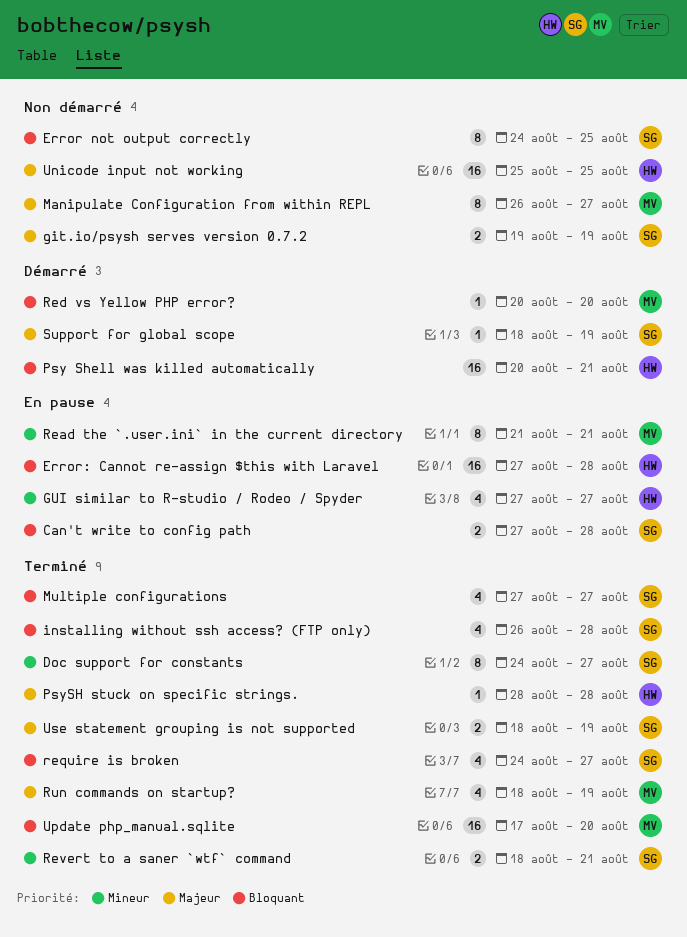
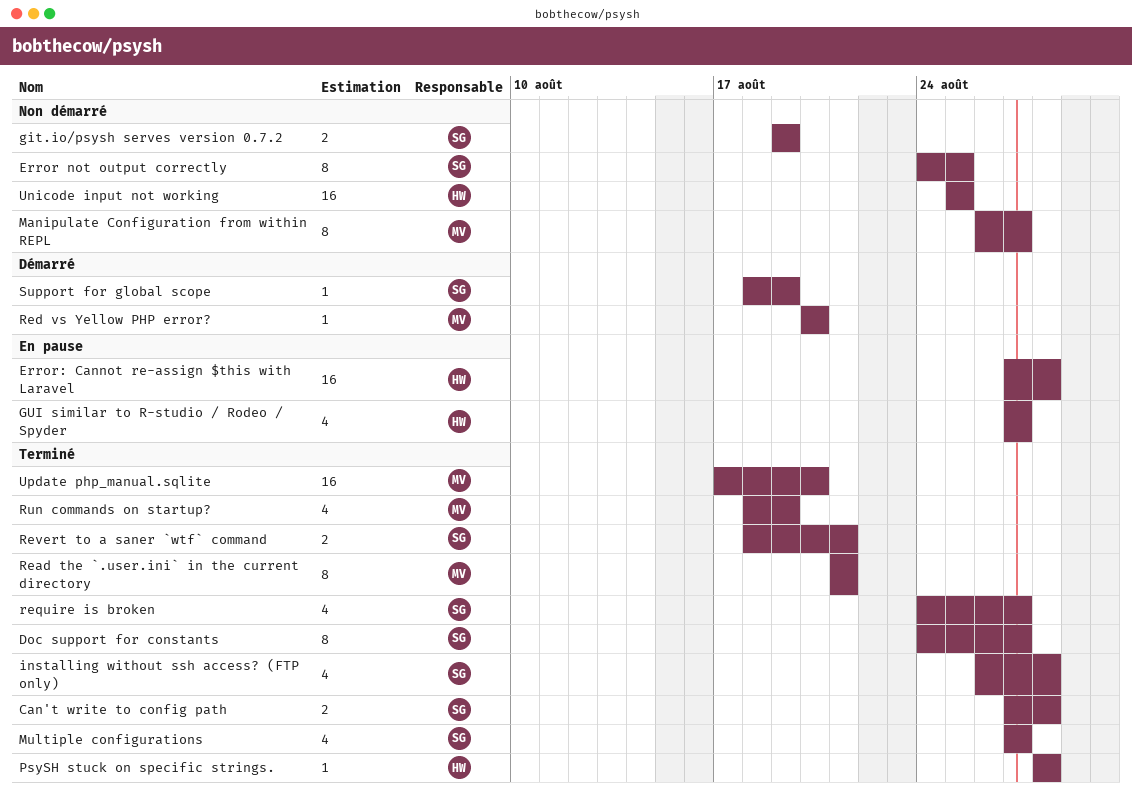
Can't write to config path, status: En pause -> Terminé
Psy Shell was killed automatically: present -> none
Read the `.user.ini` in the current directory, status: En pause -> Terminé
Use statement grouping is not supported: present -> none

